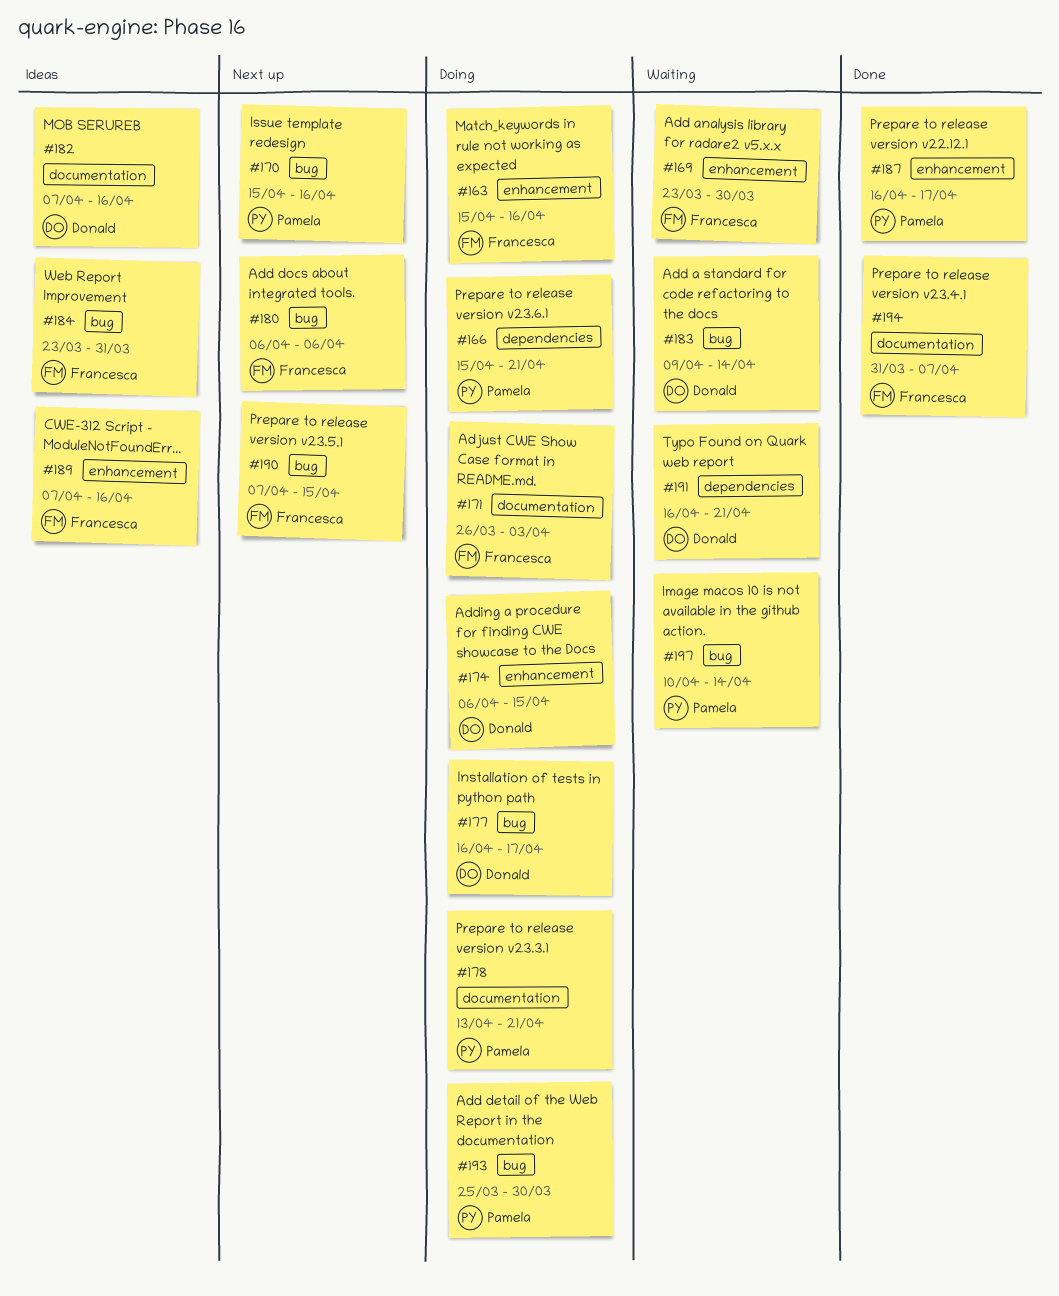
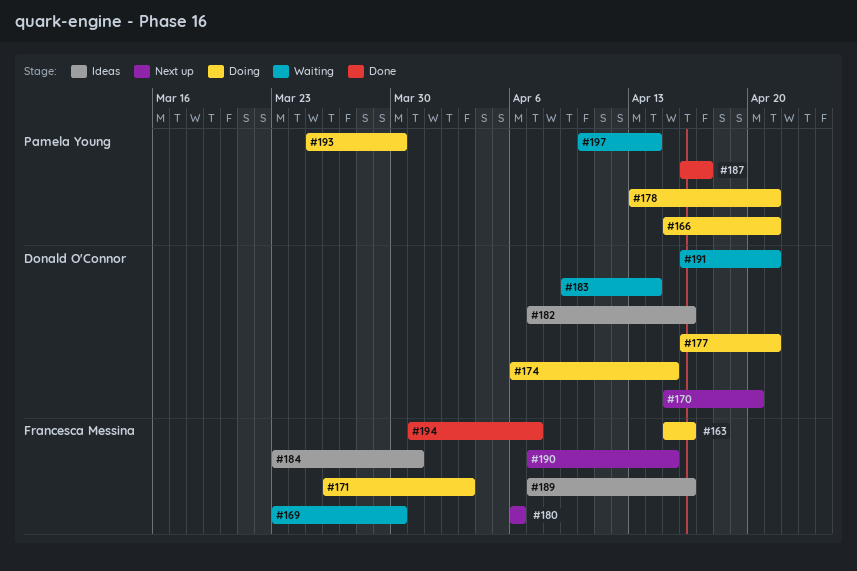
#170, owner: Pamela Young -> Donald O'Connor
#170, due: Apr 16 -> Apr 20
#177, due: Apr 17 -> Apr 21

